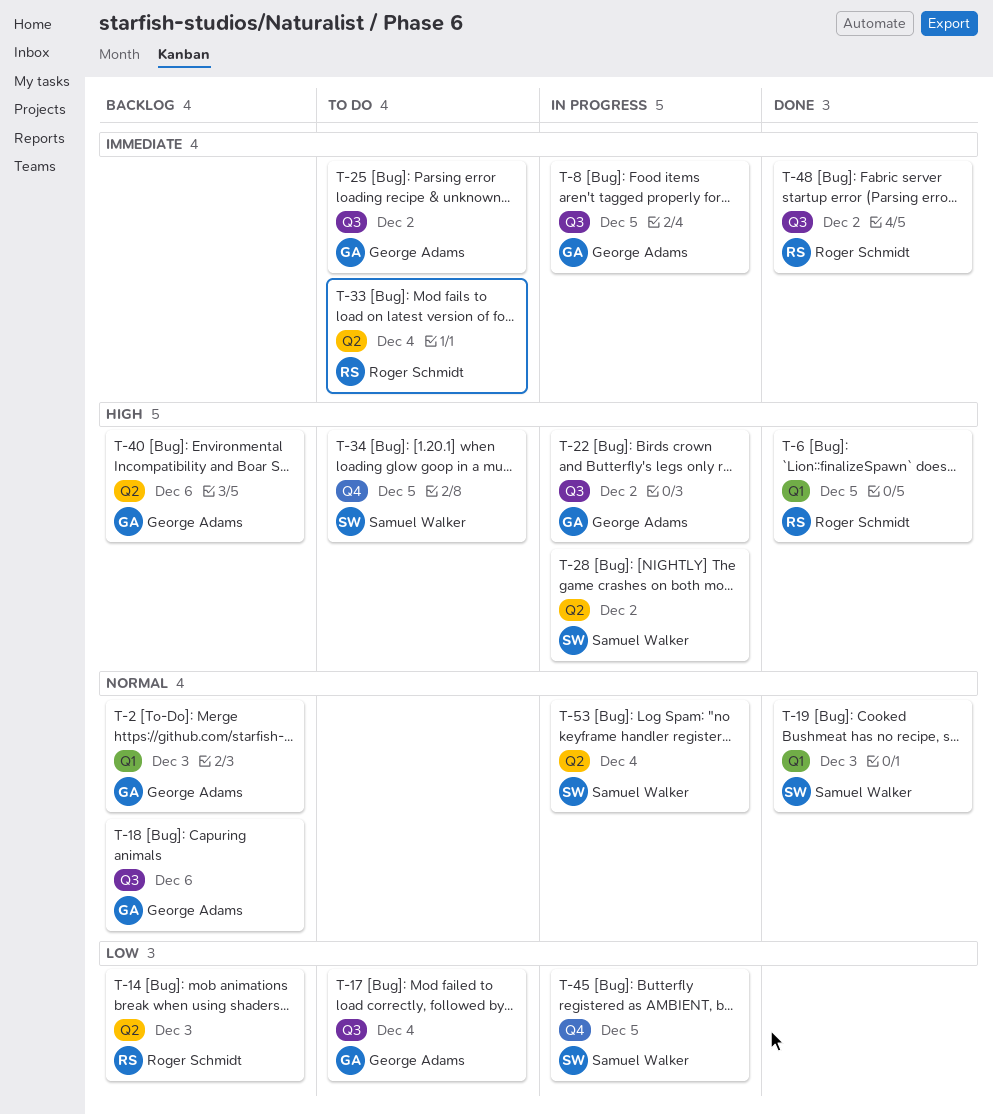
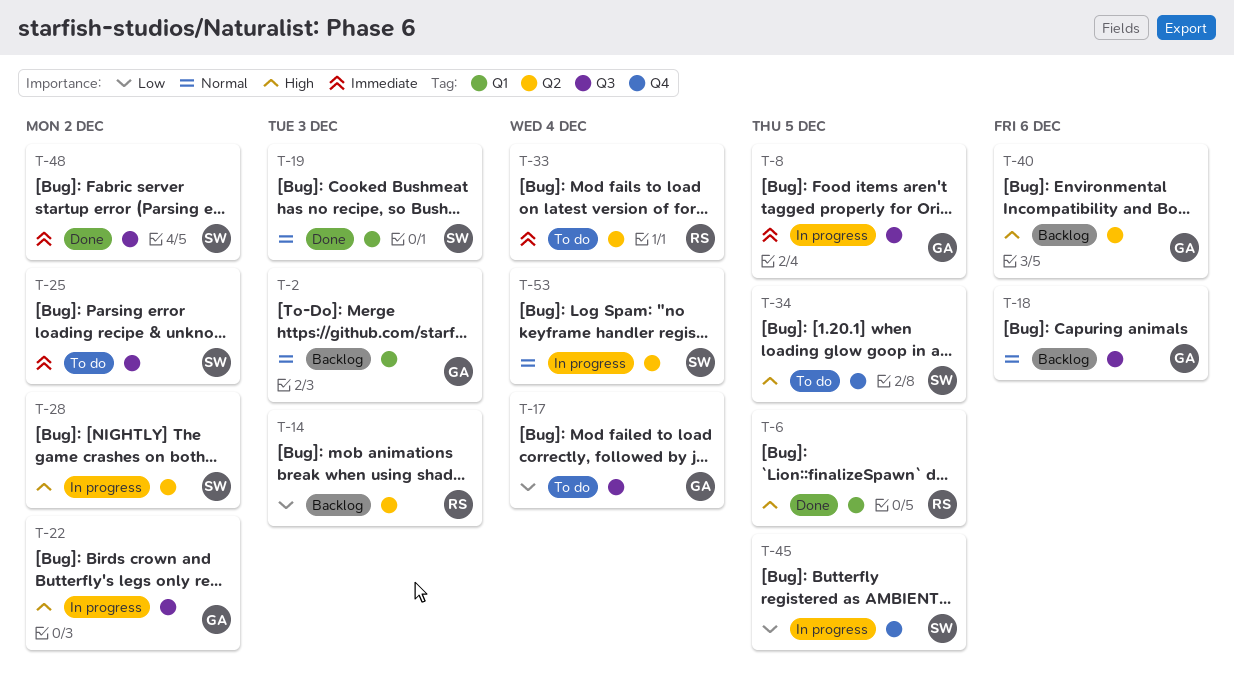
T-25, owner: George Adams -> Samuel Walker
T-48, owner: Roger Schmidt -> Samuel Walker

